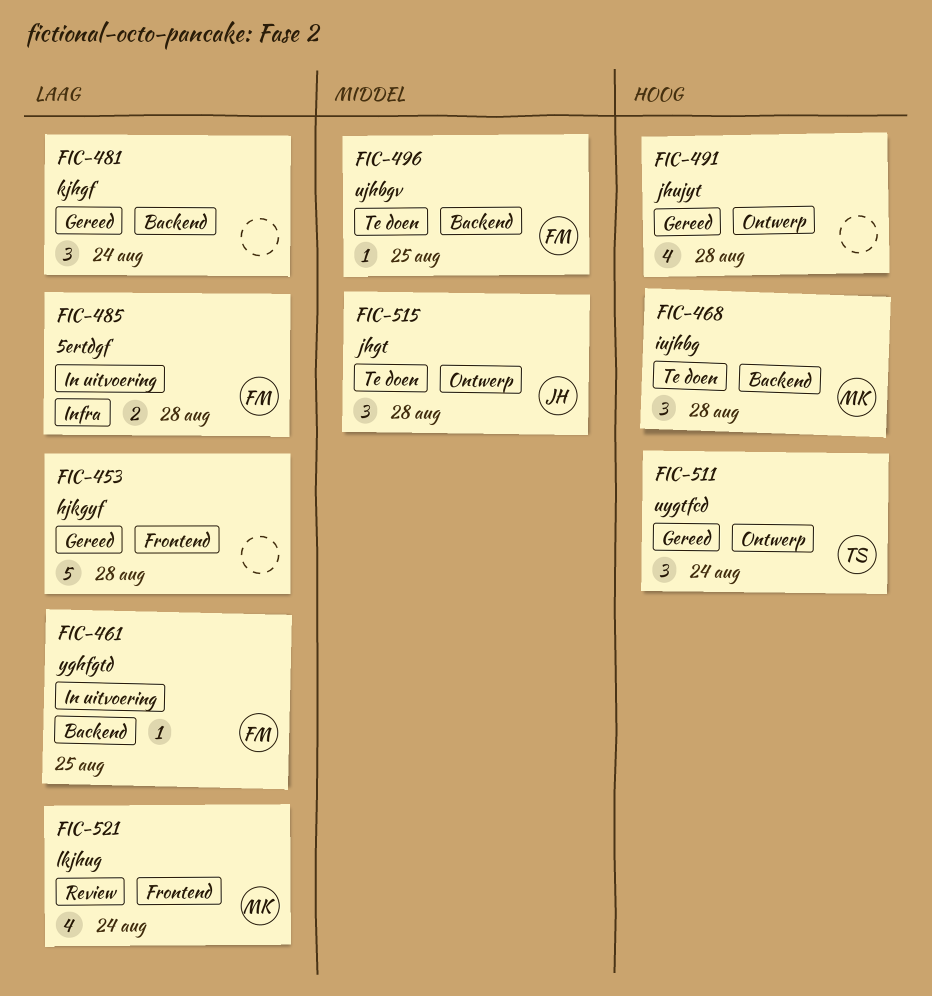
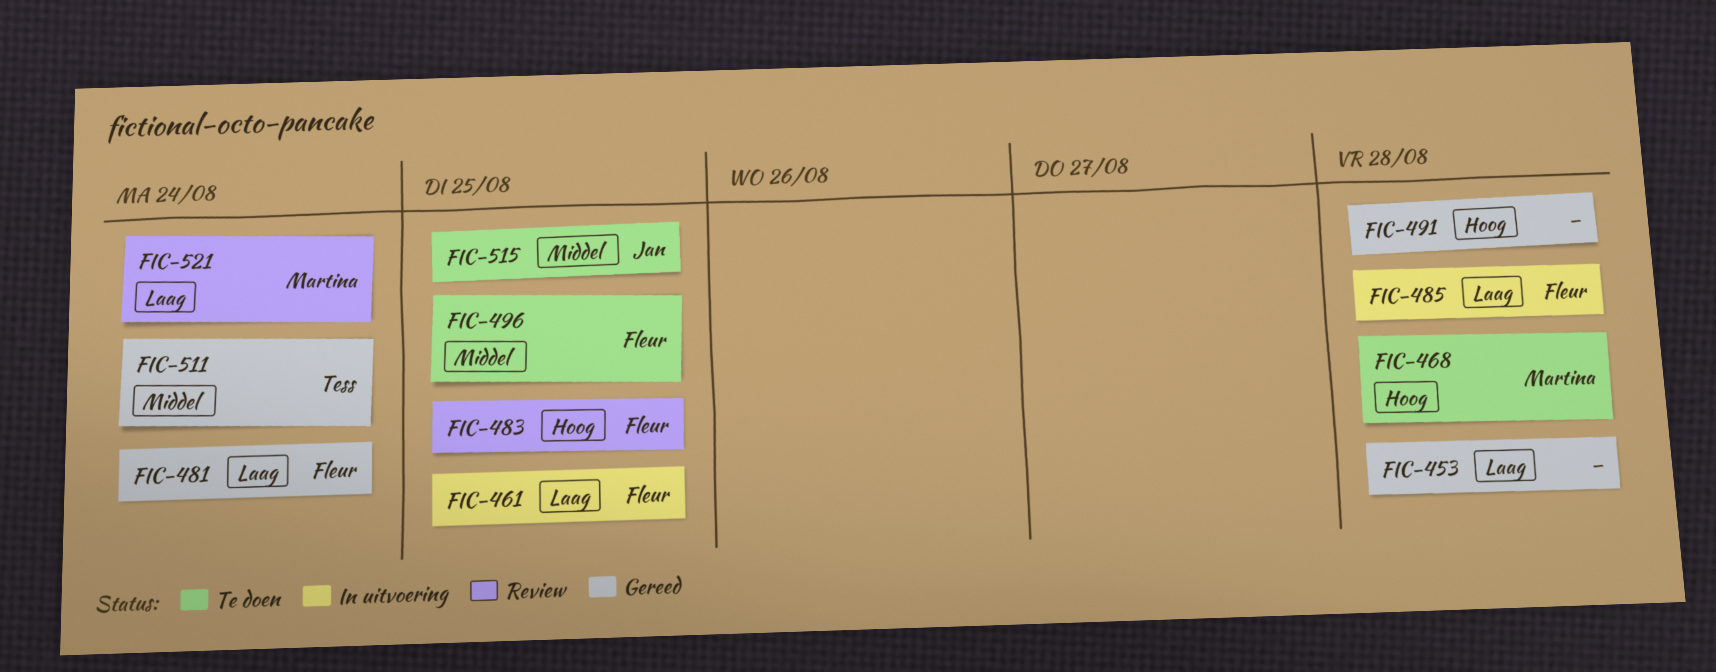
FIC-481, owner: none -> Fleur
FIC-483: none -> present
FIC-511, priority: Hoog -> Middel
FIC-515, due: Aug 28 -> Aug 25

